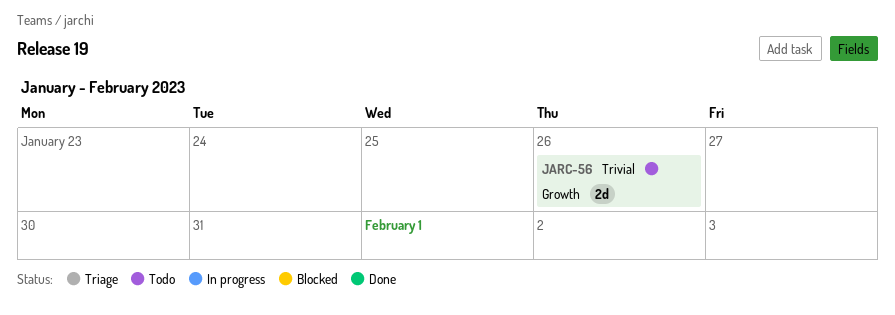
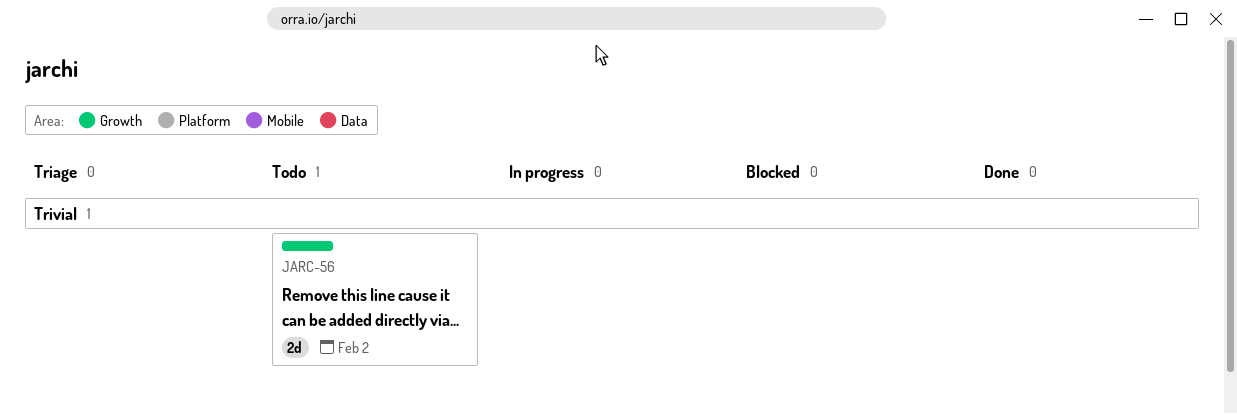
JARC-56, due: Jan 26 -> Feb 2

